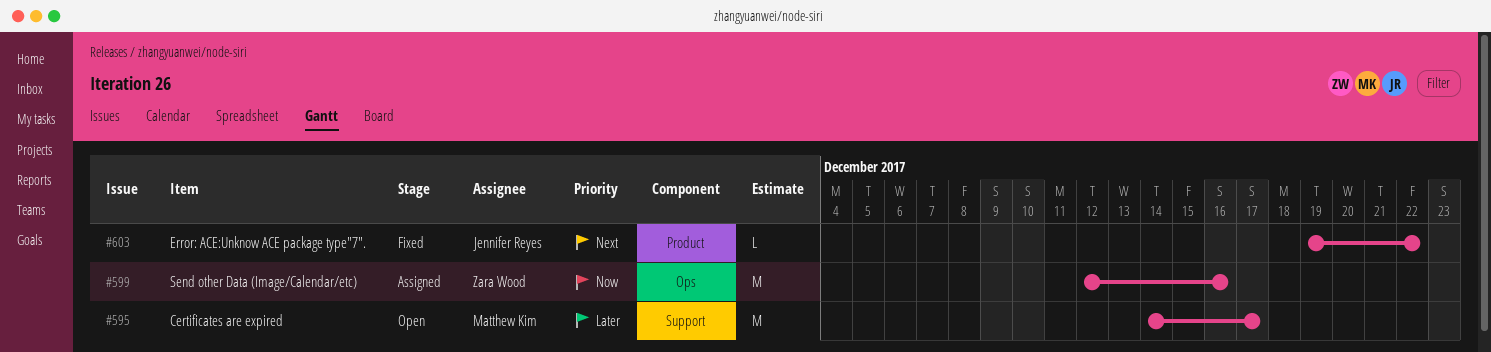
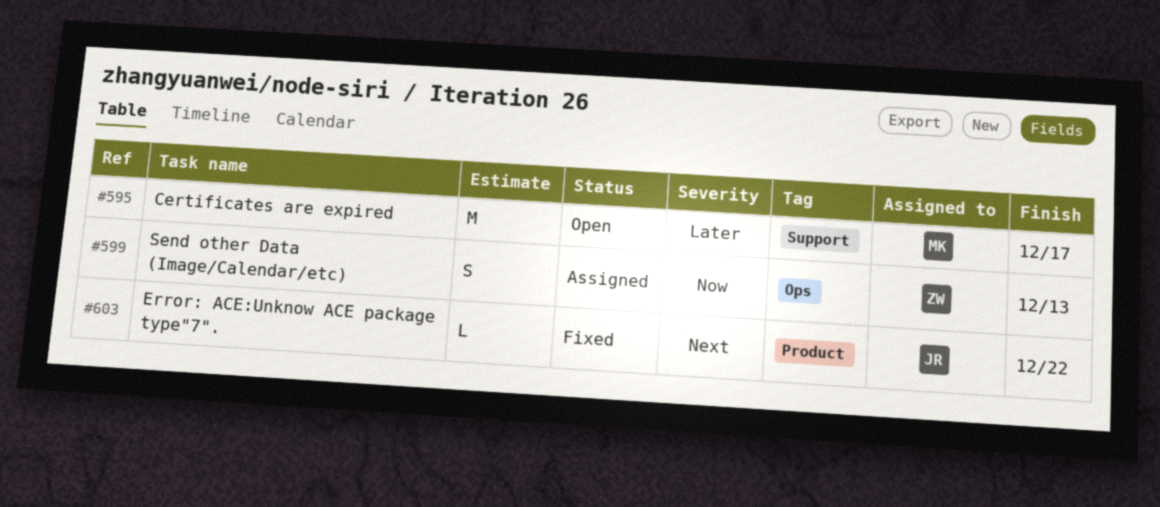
#599, estimate: M -> S
#599, due: Dec 16 -> Dec 13

